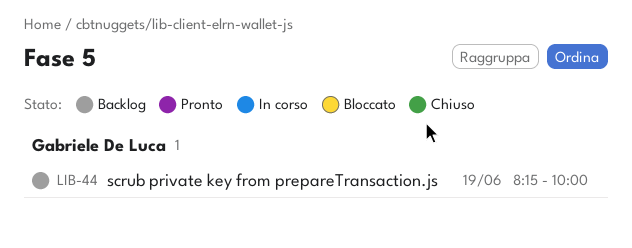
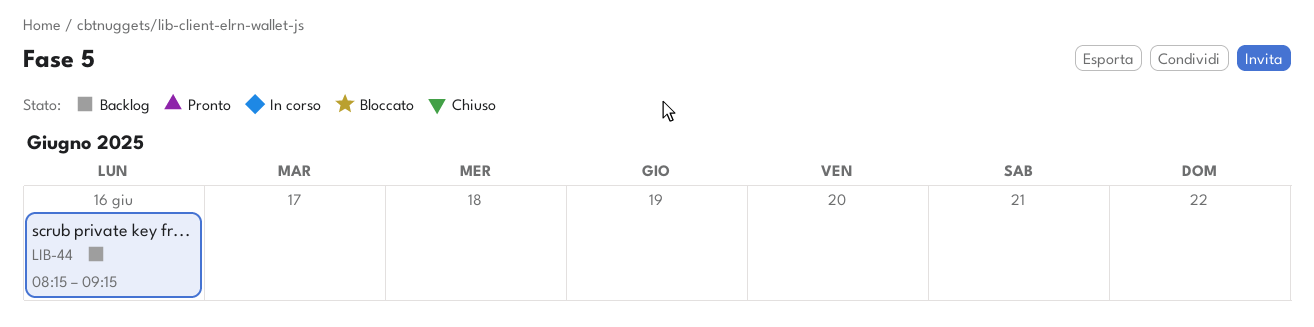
LIB-44, day: Jun 19 -> Jun 16
LIB-44, ends: 10:00 -> 09:15

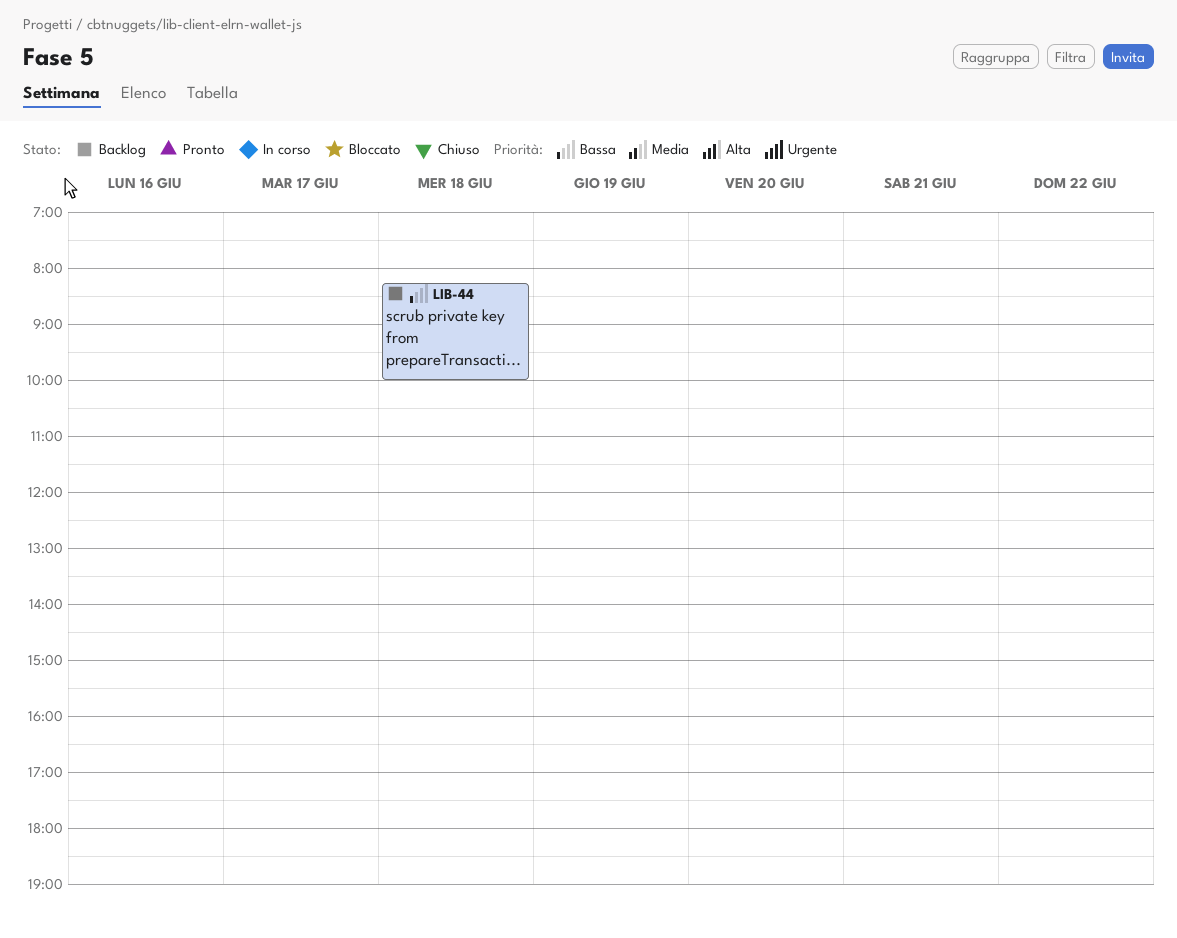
LIB-44, day: Jun 16 -> Jun 18
LIB-44, ends: 09:15 -> 10:00

